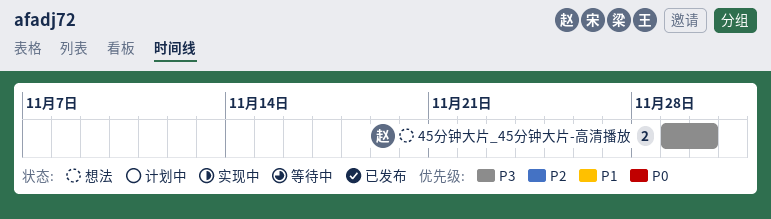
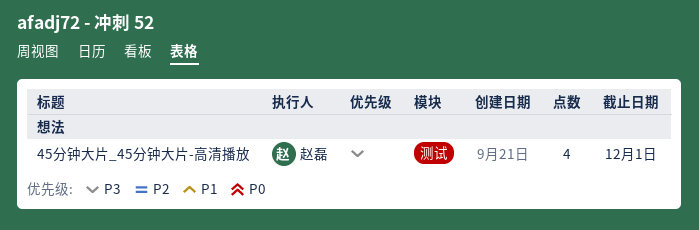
45分钟大片_45分钟大片-高清播放, estimate: 2 -> 4
45分钟大片_45分钟大片-高清播放, due: Nov 30 -> Dec 1

